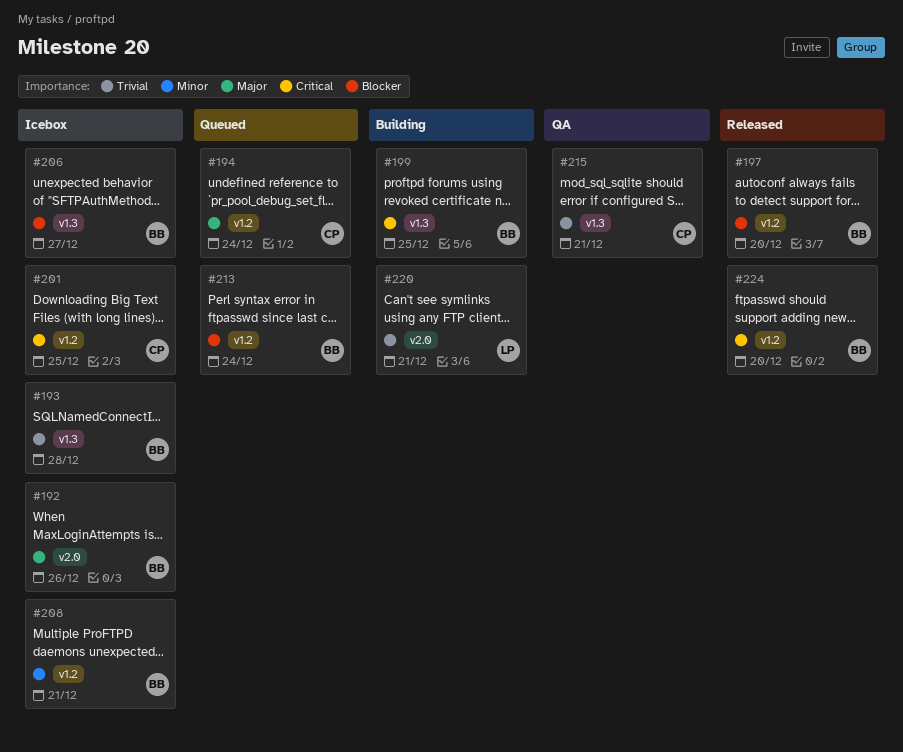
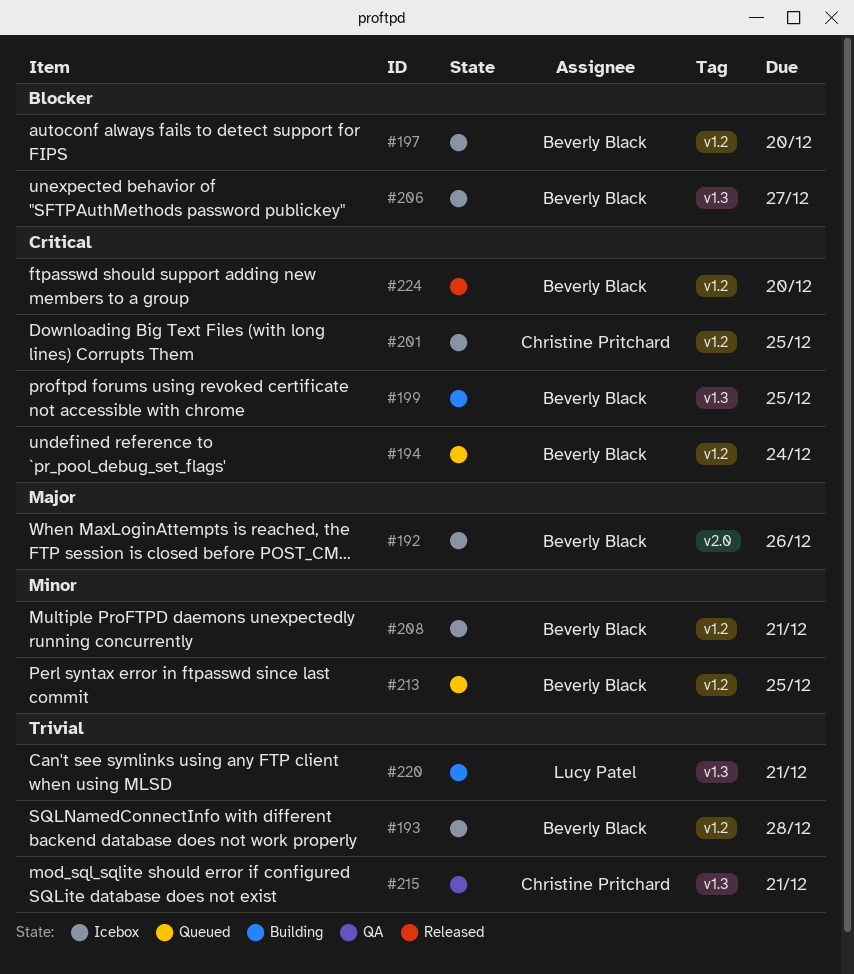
#193, label: v1.3 -> v1.2
#194, owner: Christine Pritchard -> Beverly Black
#194, priority: Major -> Critical
#197, status: Released -> Icebox
#213, priority: Blocker -> Minor
#213, due: Dec 24 -> Dec 25
#220, label: v2.0 -> v1.3

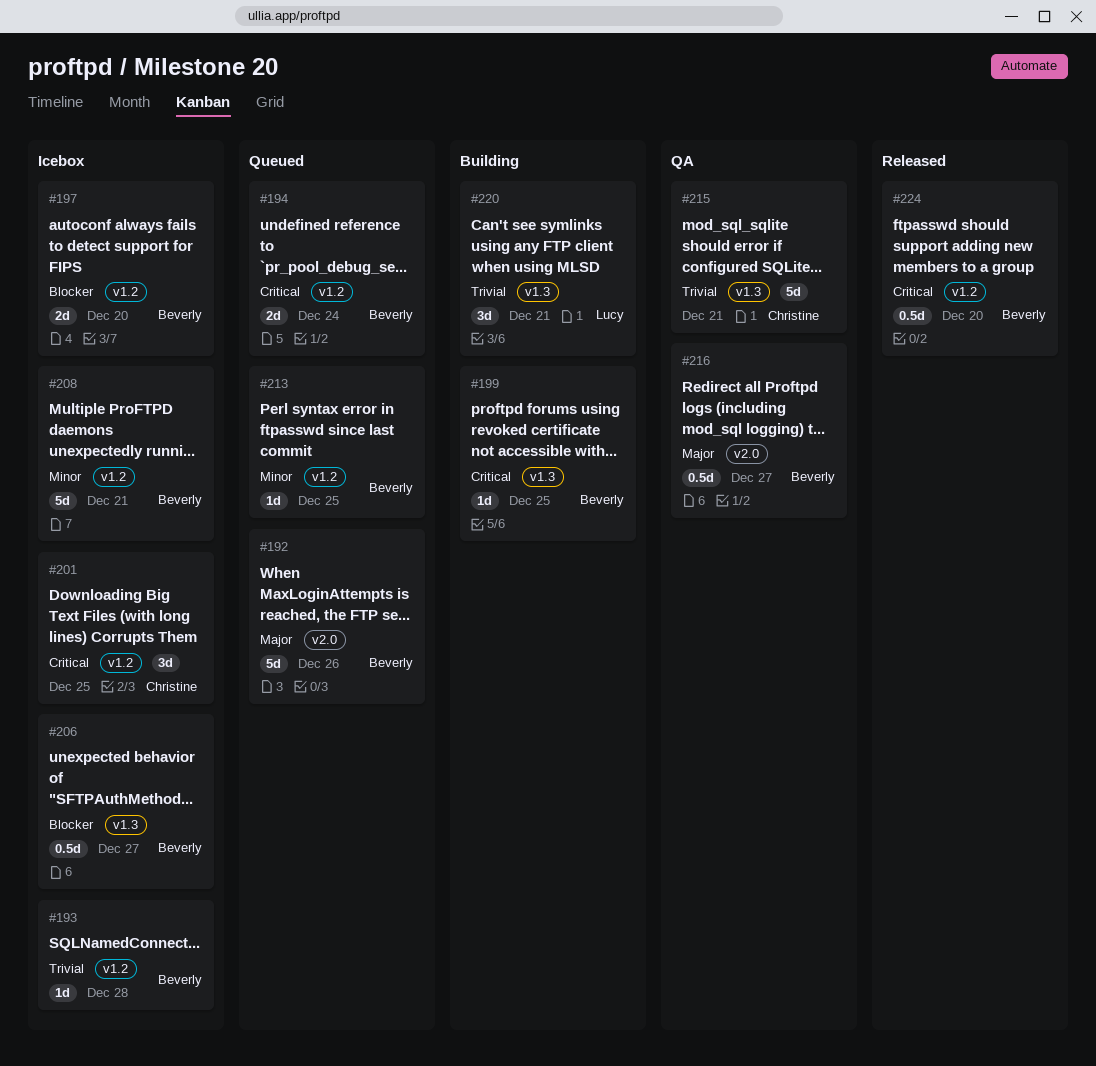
#192, status: Icebox -> Queued
#216: none -> present

